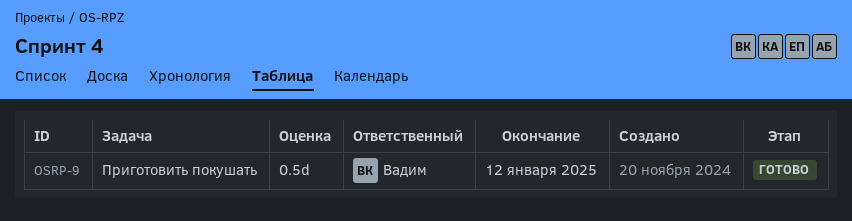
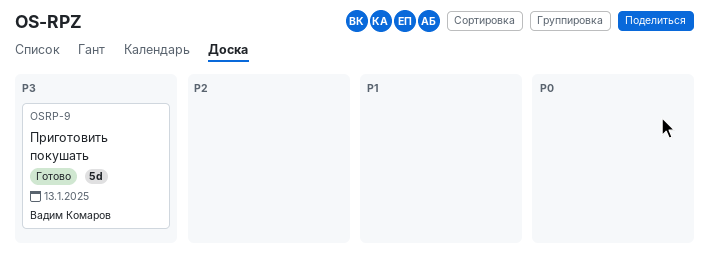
OSRP-9, estimate: 0.5d -> 5d
OSRP-9, due: Jan 12 -> Jan 13

